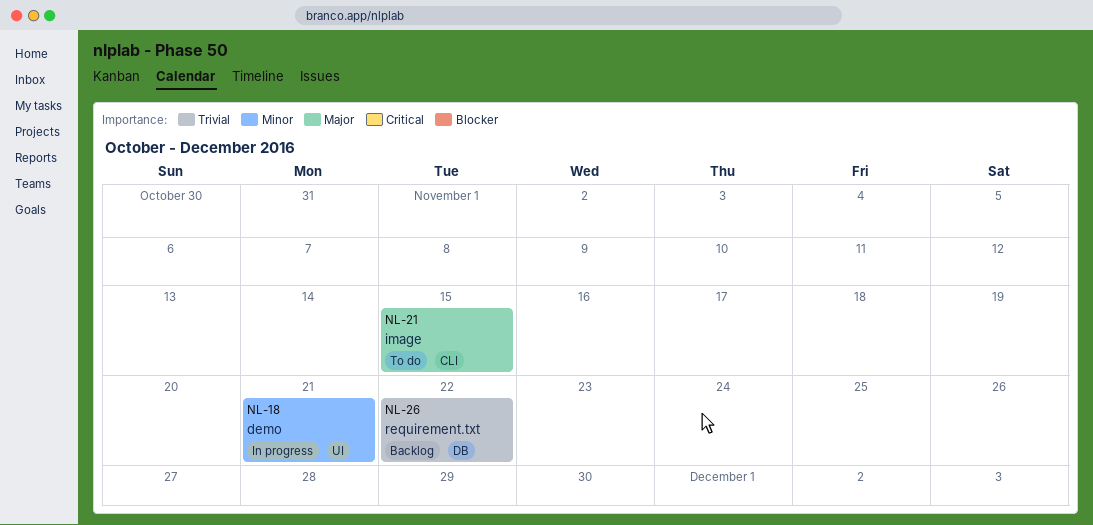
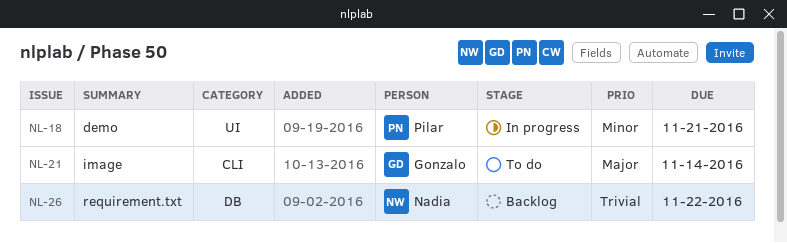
NL-21, due: Nov 15 -> Nov 14

